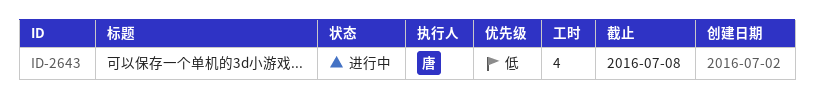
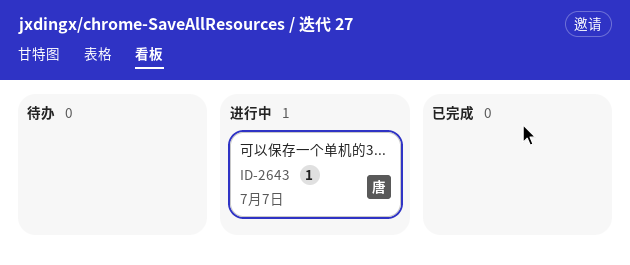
ID-2643, estimate: 4 -> 1
ID-2643, due: Jul 8 -> Jul 7

